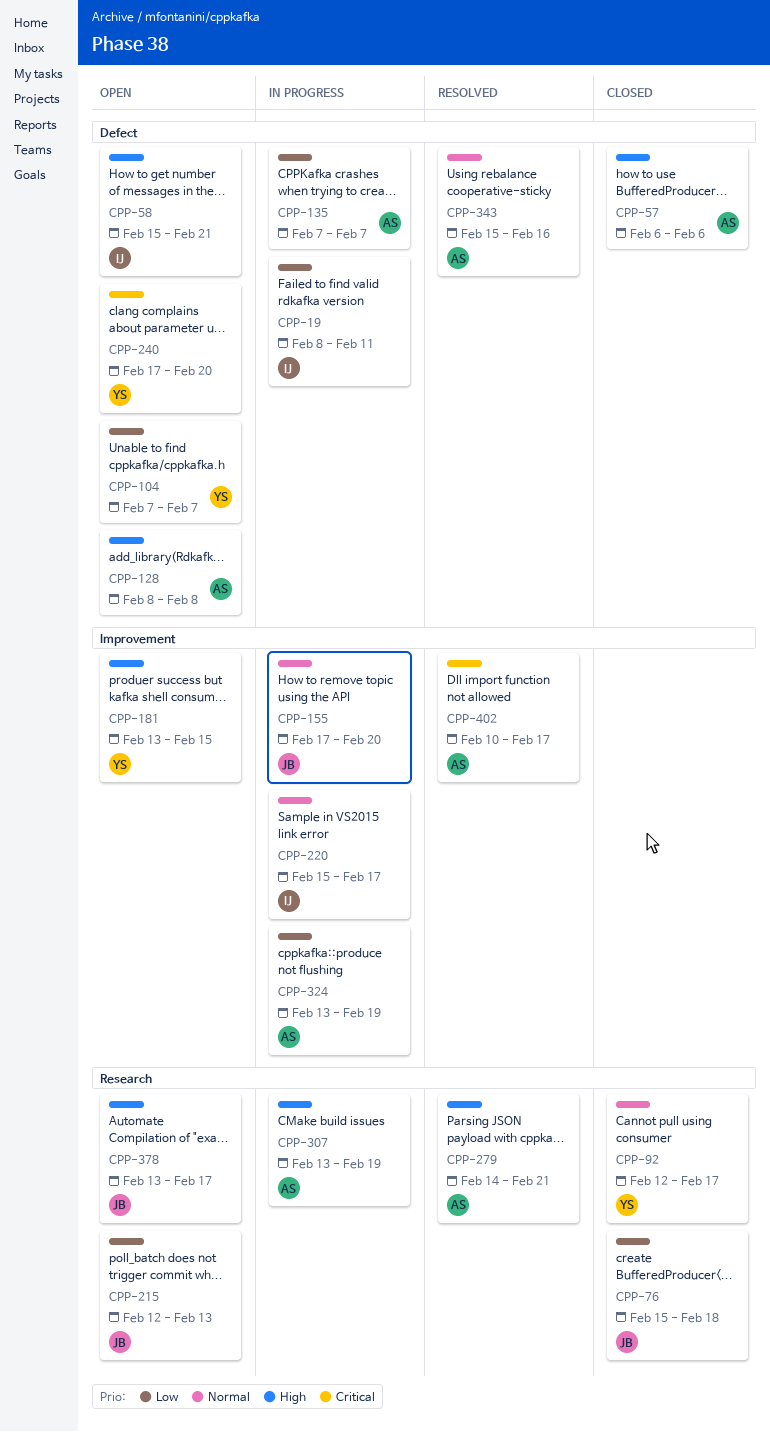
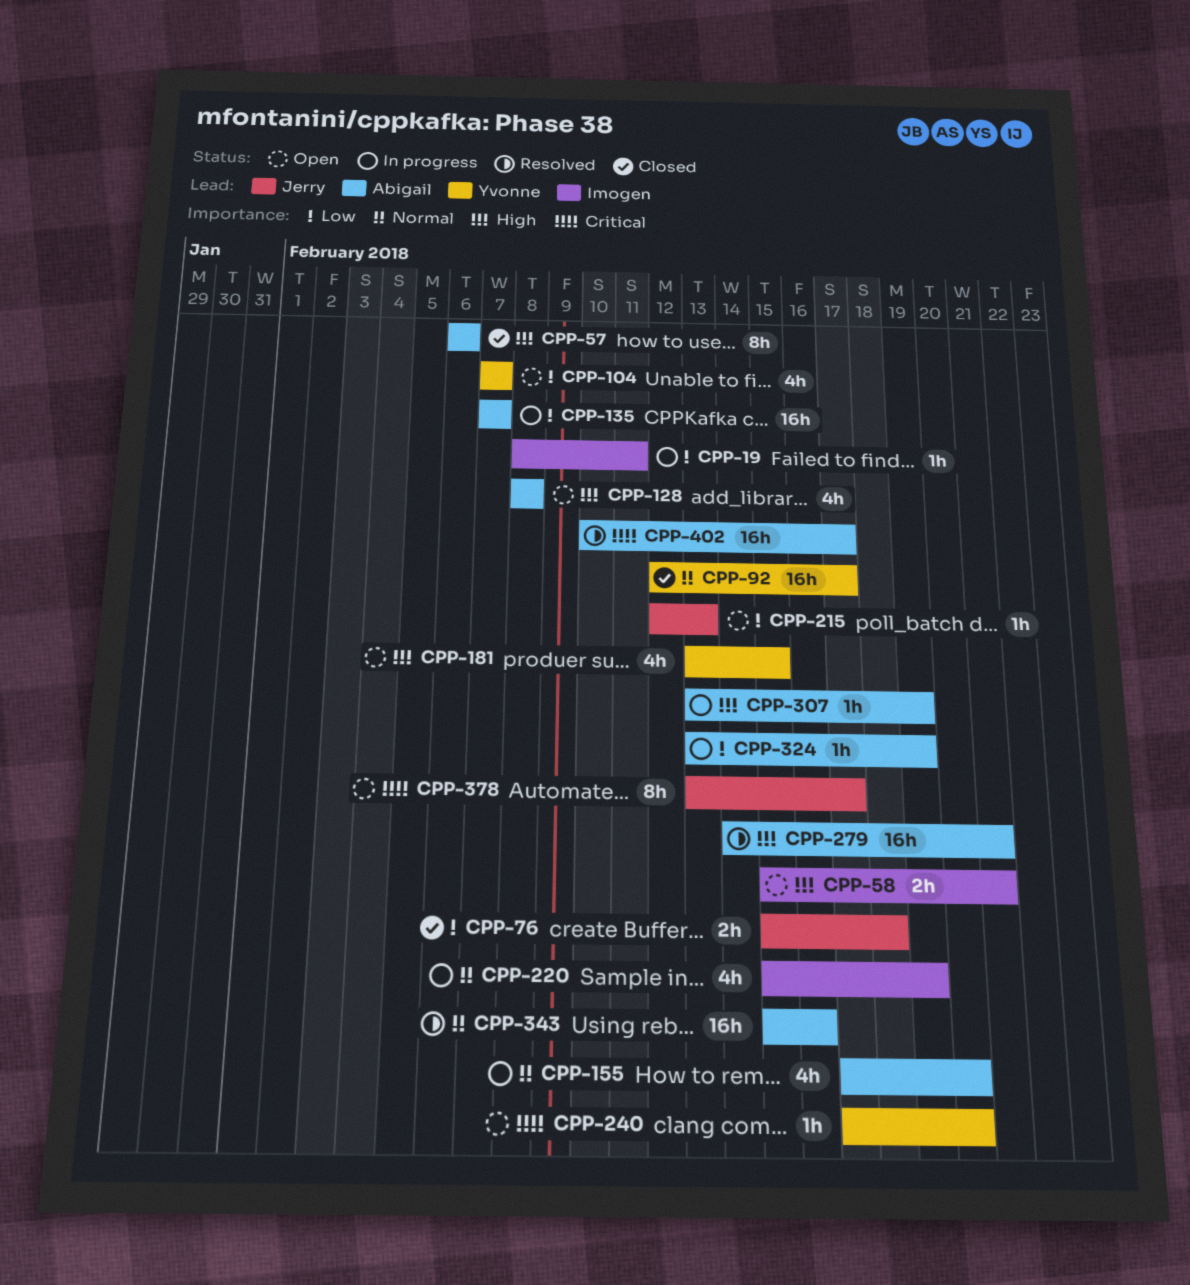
CPP-155, owner: Jerry -> Abigail
CPP-220, due: Feb 17 -> Feb 19
CPP-378, priority: High -> Critical

